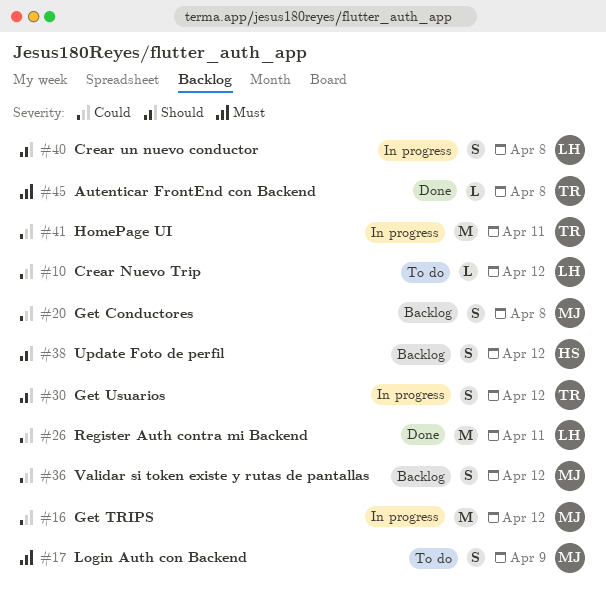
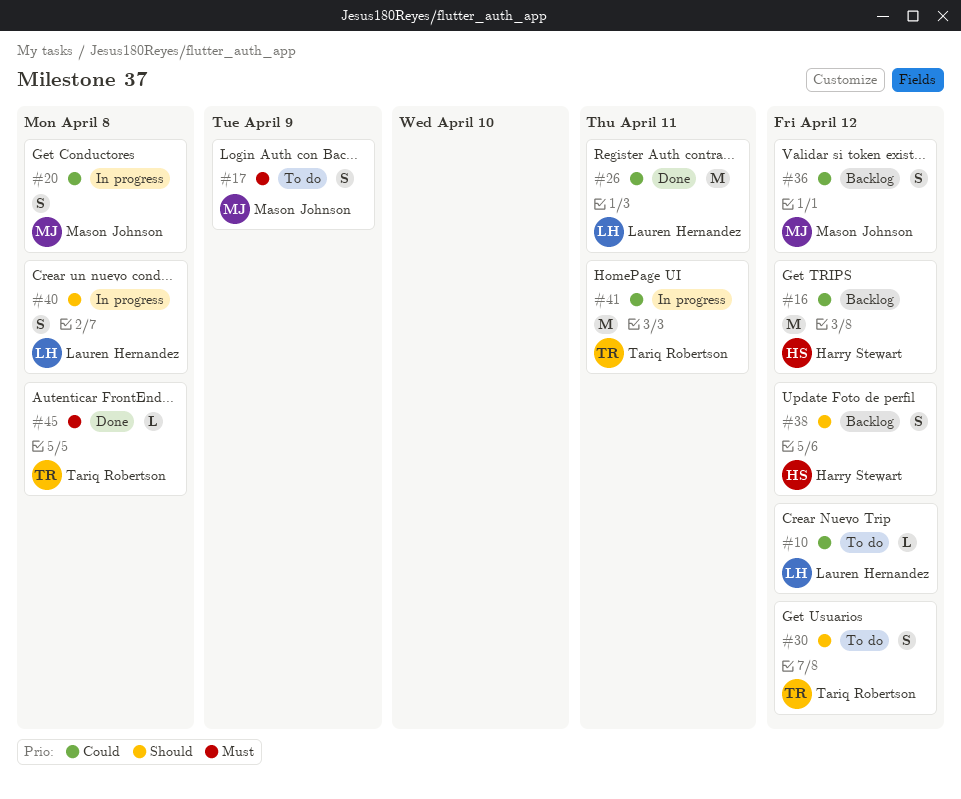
#16, status: In progress -> Backlog
#16, owner: Mason Johnson -> Harry Stewart
#20, status: Backlog -> In progress
#30, status: In progress -> To do

